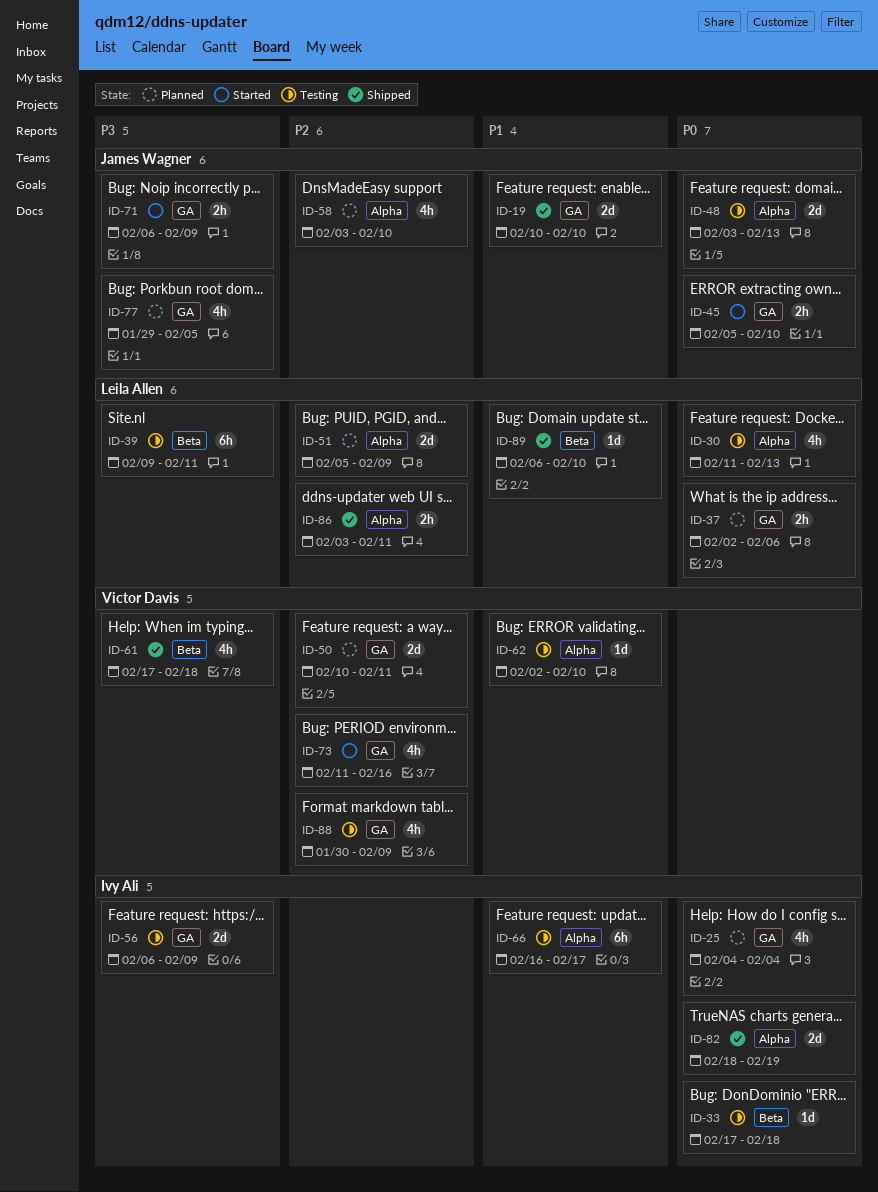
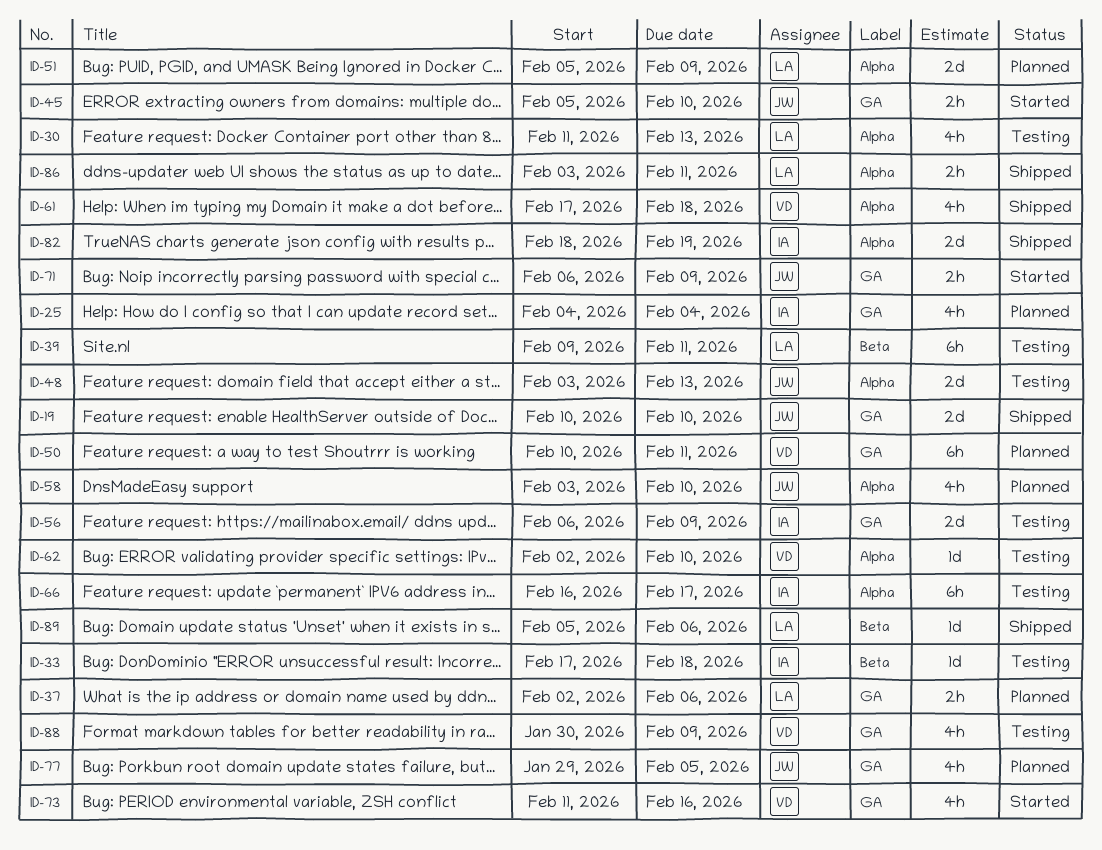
ID-50, estimate: 2d -> 6h
ID-61, label: Beta -> Alpha
ID-89, start: Feb 6 -> Feb 5
ID-89, due: Feb 10 -> Feb 6

